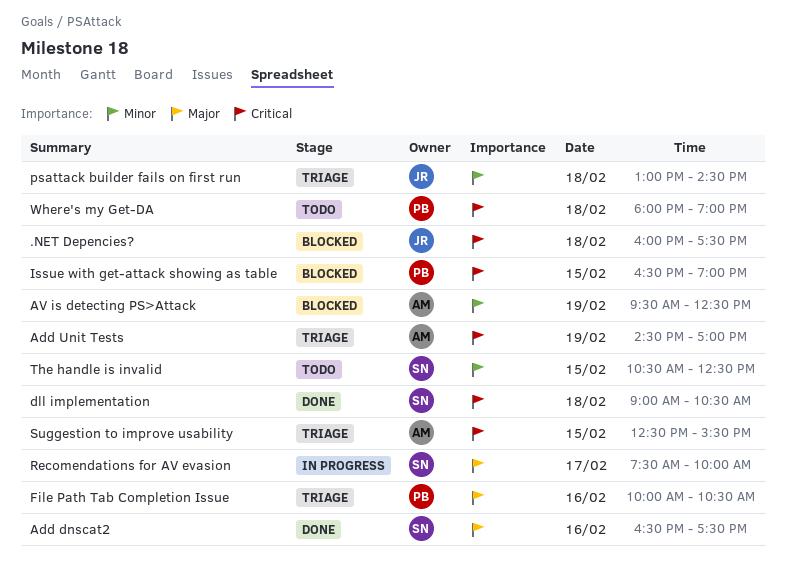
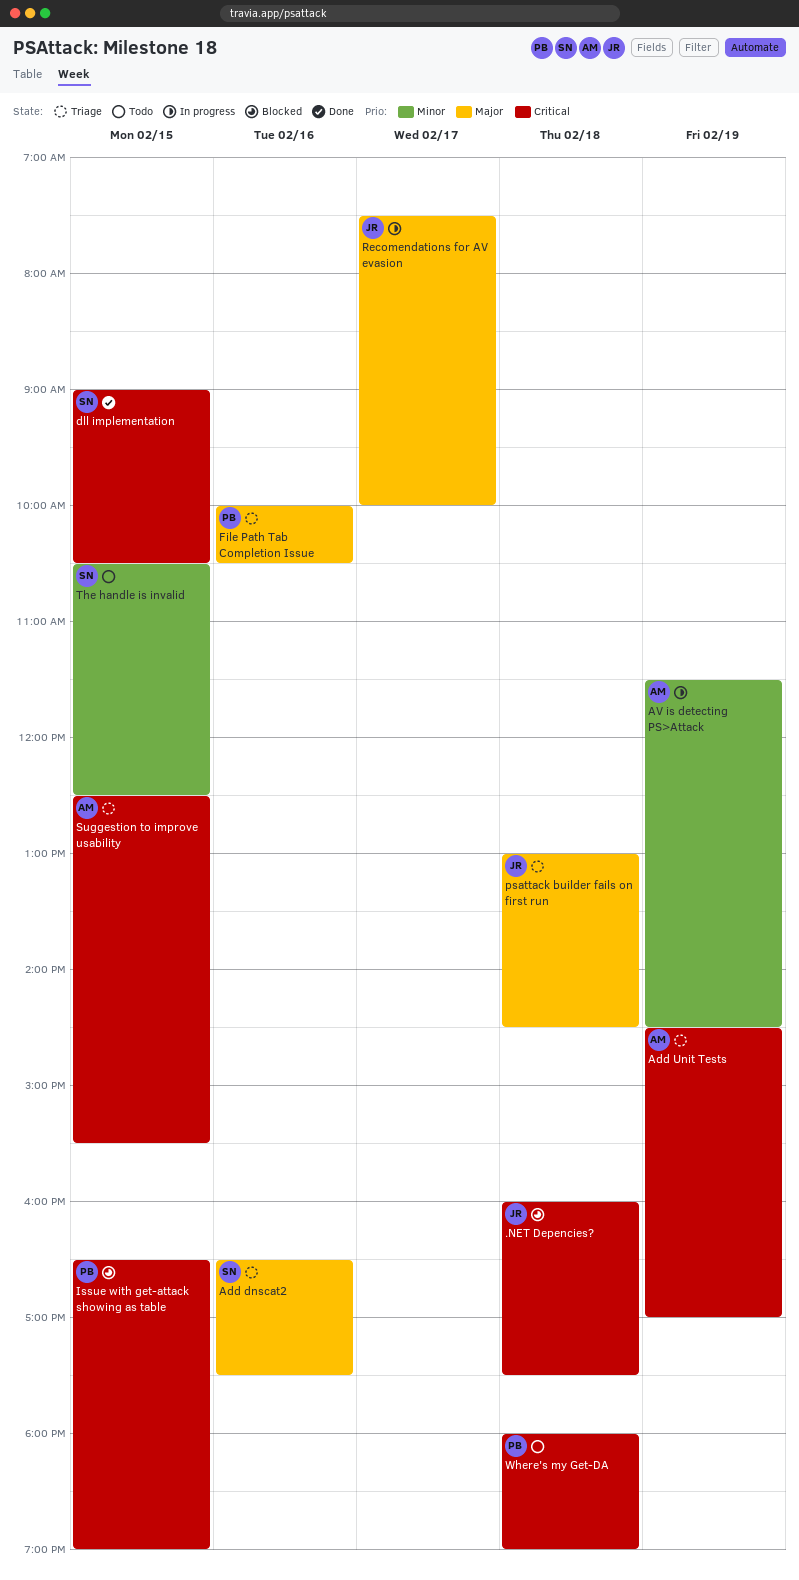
Add dnscat2, status: Done -> Triage
AV is detecting PS>Attack, status: Blocked -> In progress
AV is detecting PS>Attack, begins: 09:30 -> 11:30
AV is detecting PS>Attack, ends: 12:30 -> 14:30
dll implementation, day: Feb 18 -> Feb 15
psattack builder fails on first run, priority: Minor -> Major
Recomendations for AV evasion, owner: SN -> JR

